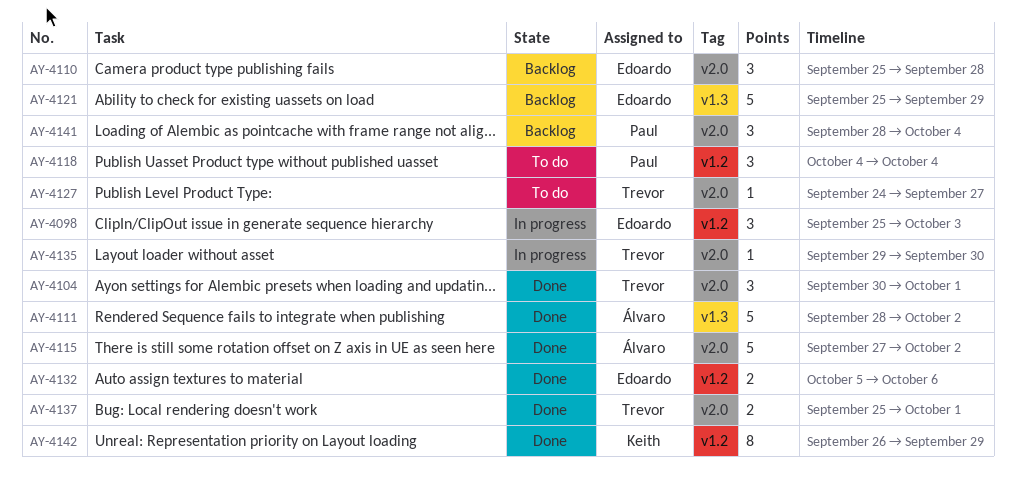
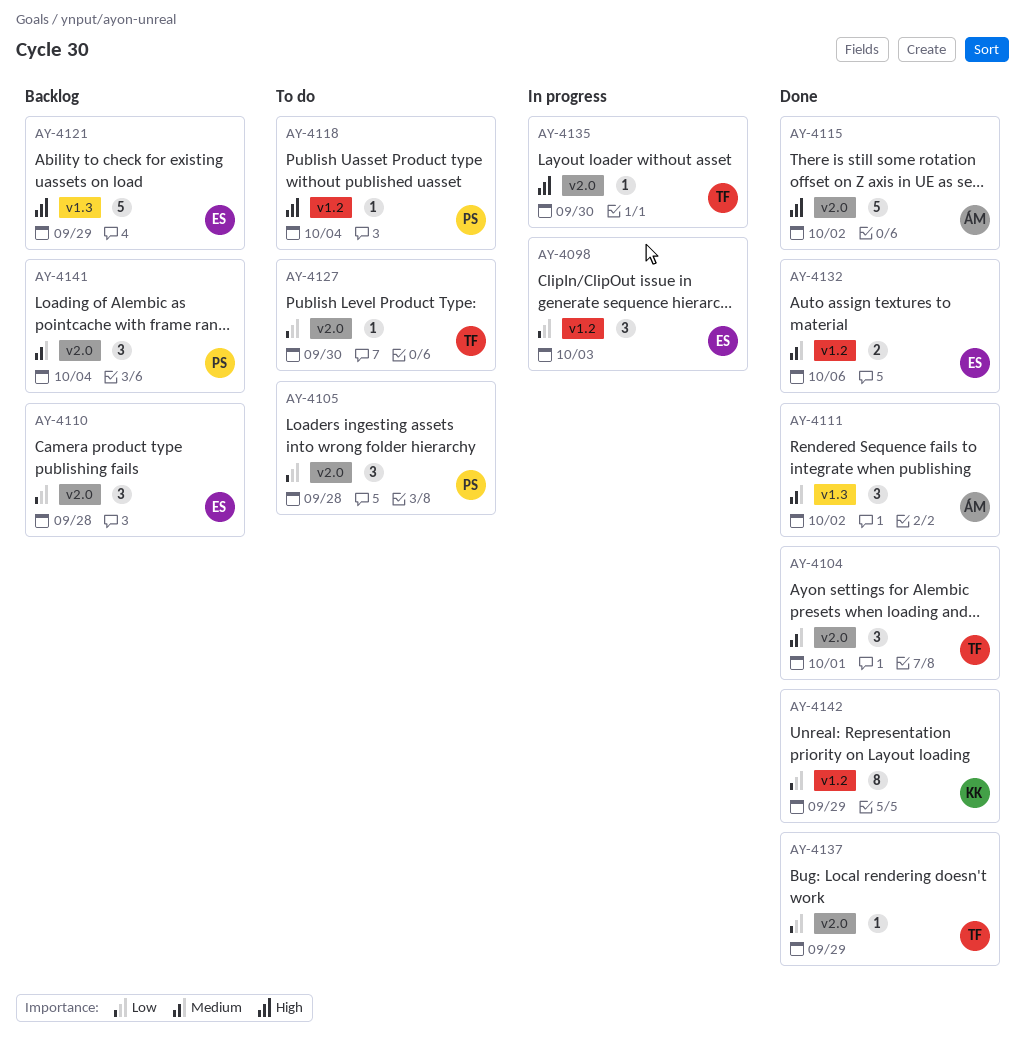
AY-4105: none -> present
AY-4111, estimate: 5 -> 3
AY-4118, estimate: 3 -> 1
AY-4127, due: Sep 27 -> Sep 30
AY-4137, estimate: 2 -> 1
AY-4137, due: Oct 1 -> Sep 29

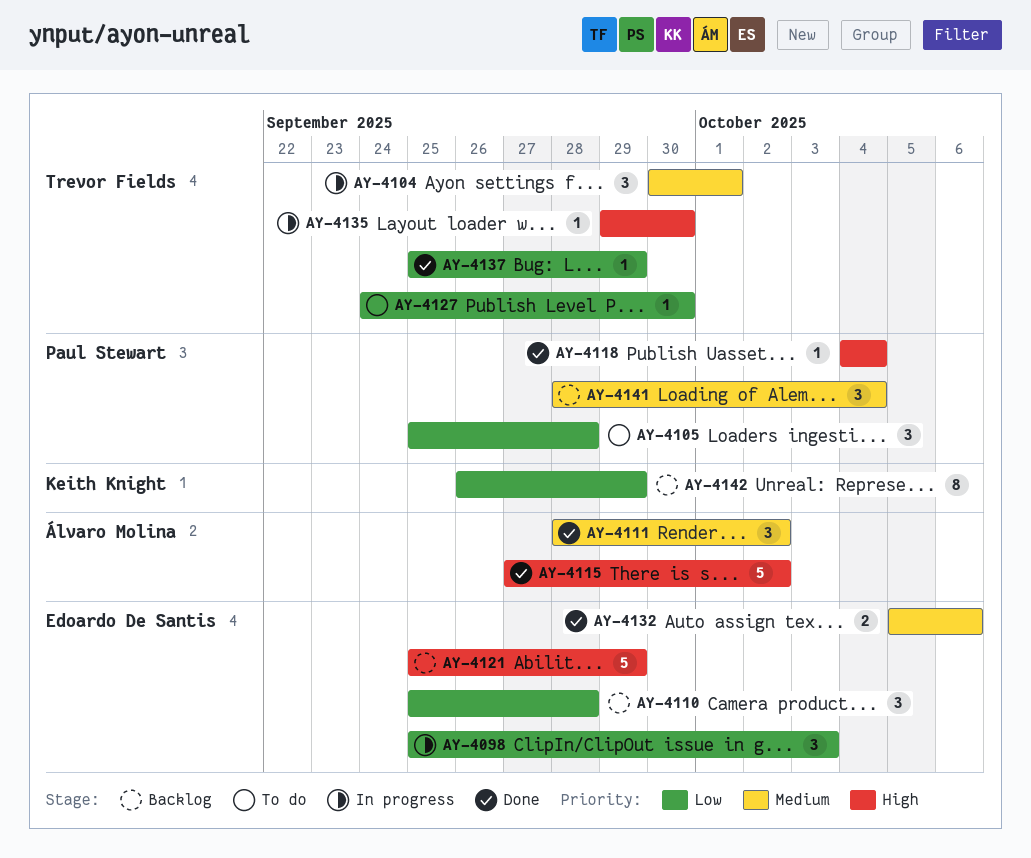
AY-4104, status: Done -> In progress
AY-4118, status: To do -> Done
AY-4142, status: Done -> Backlog

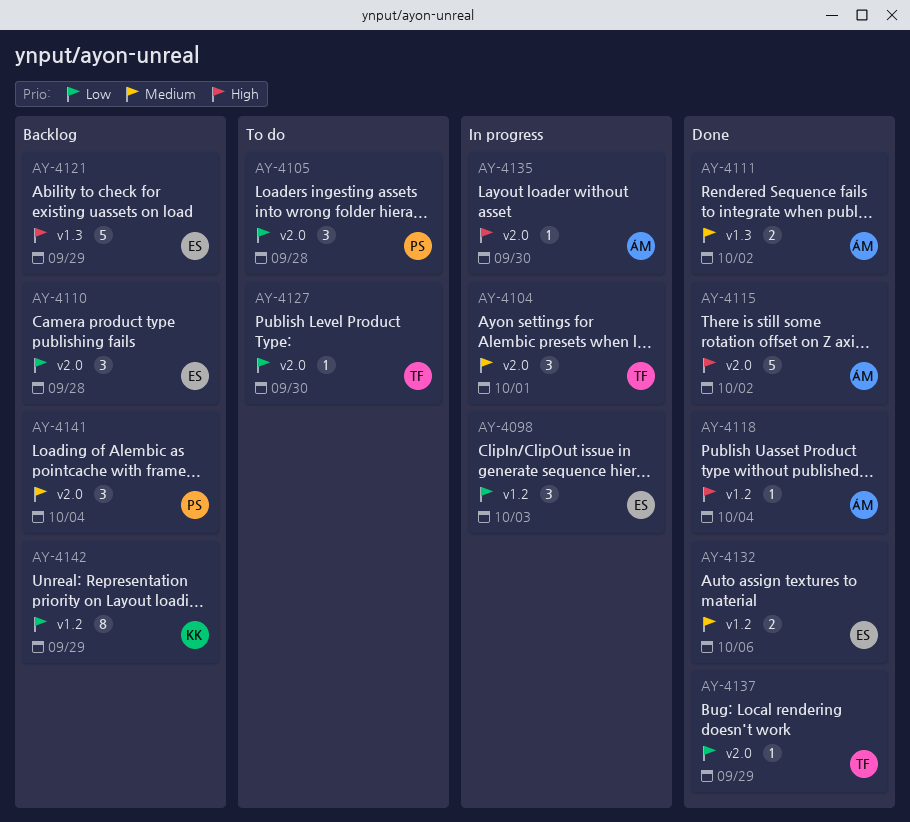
AY-4111, estimate: 3 -> 2
AY-4118, owner: Paul Stewart -> Álvaro Molina
AY-4135, owner: Trevor Fields -> Álvaro Molina

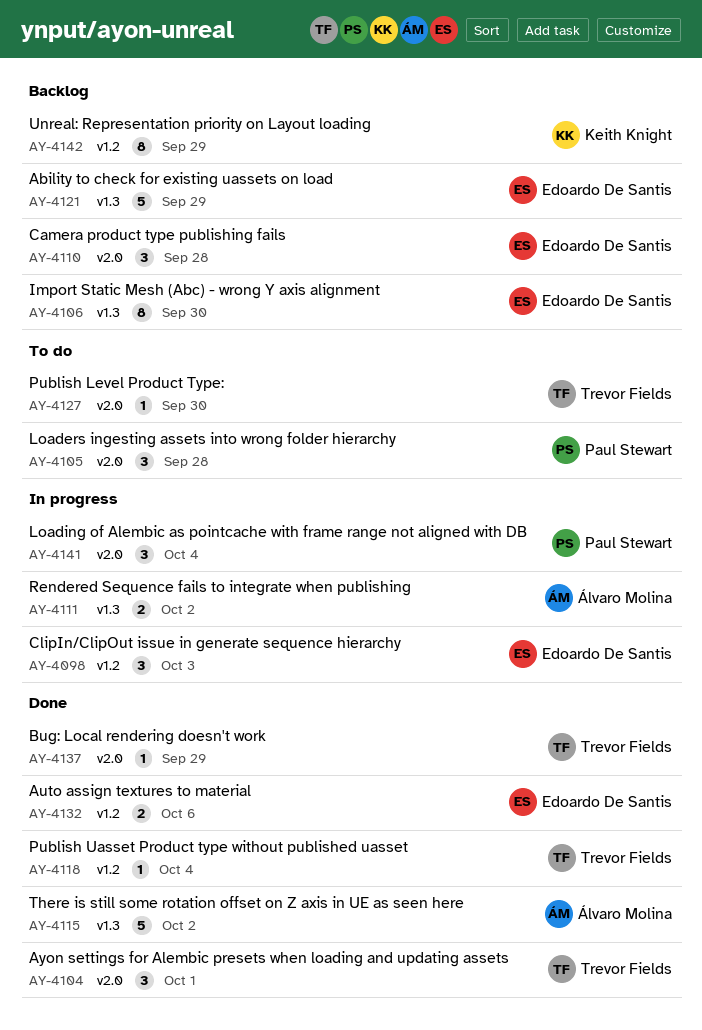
AY-4104, status: In progress -> Done
AY-4106: none -> present
AY-4111, status: Done -> In progress
AY-4115, label: v2.0 -> v1.3
AY-4118, owner: Álvaro Molina -> Trevor Fields
AY-4135: present -> none
AY-4141, status: Backlog -> In progress

